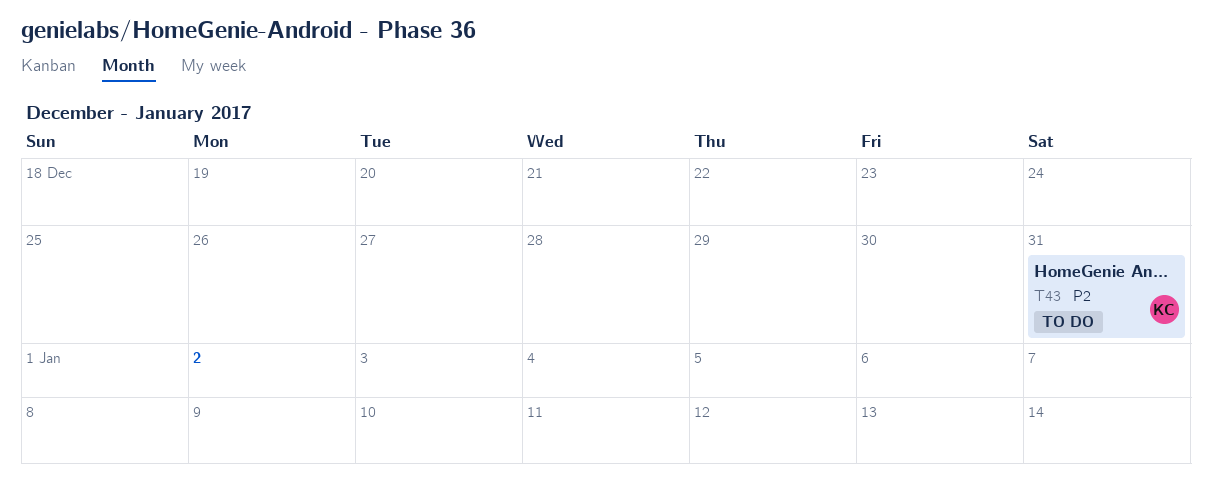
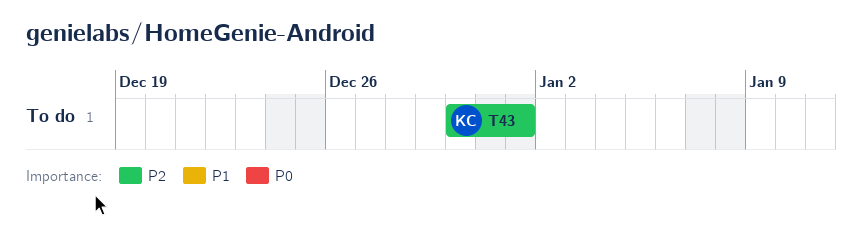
T43, due: Dec 31 -> Jan 1

